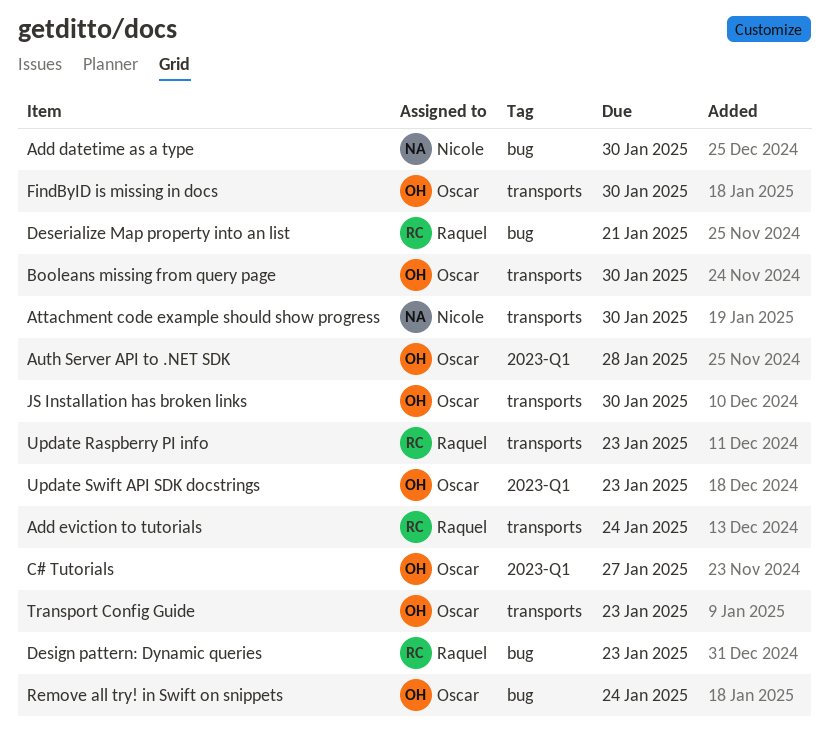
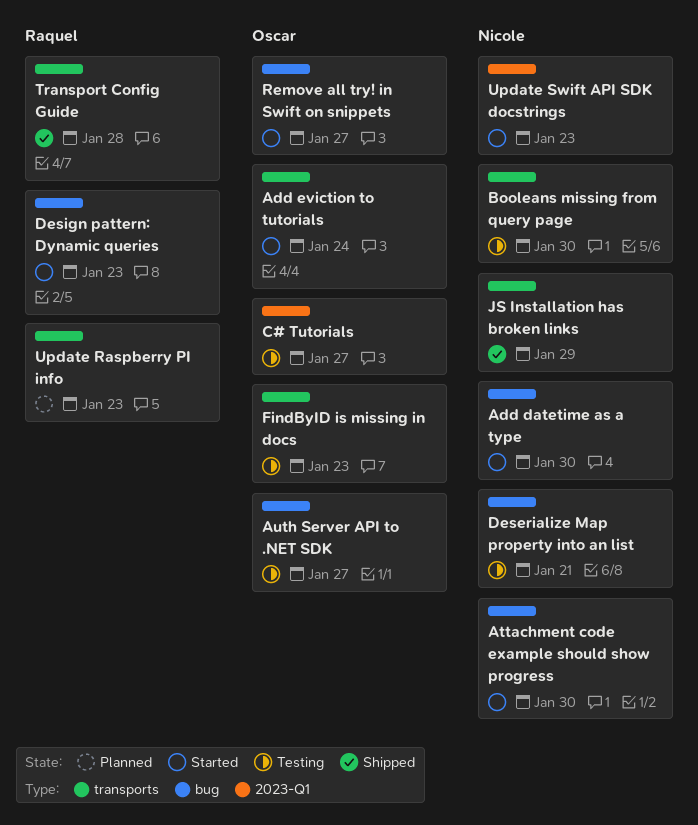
Add eviction to tutorials, owner: Raquel -> Oscar
Attachment code example should show progress, label: transports -> bug
Auth Server API to .NET SDK, label: 2023-Q1 -> bug
Auth Server API to .NET SDK, due: Jan 28 -> Jan 27
Booleans missing from query page, owner: Oscar -> Nicole
Deserialize Map property into an list, owner: Raquel -> Nicole
FindByID is missing in docs, due: Jan 30 -> Jan 23
JS Installation has broken links, owner: Oscar -> Nicole
JS Installation has broken links, due: Jan 30 -> Jan 29
Remove all try! in Swift on snippets, due: Jan 24 -> Jan 27
Transport Config Guide, owner: Oscar -> Raquel
Transport Config Guide, due: Jan 23 -> Jan 28
Update Swift API SDK docstrings, owner: Oscar -> Nicole

